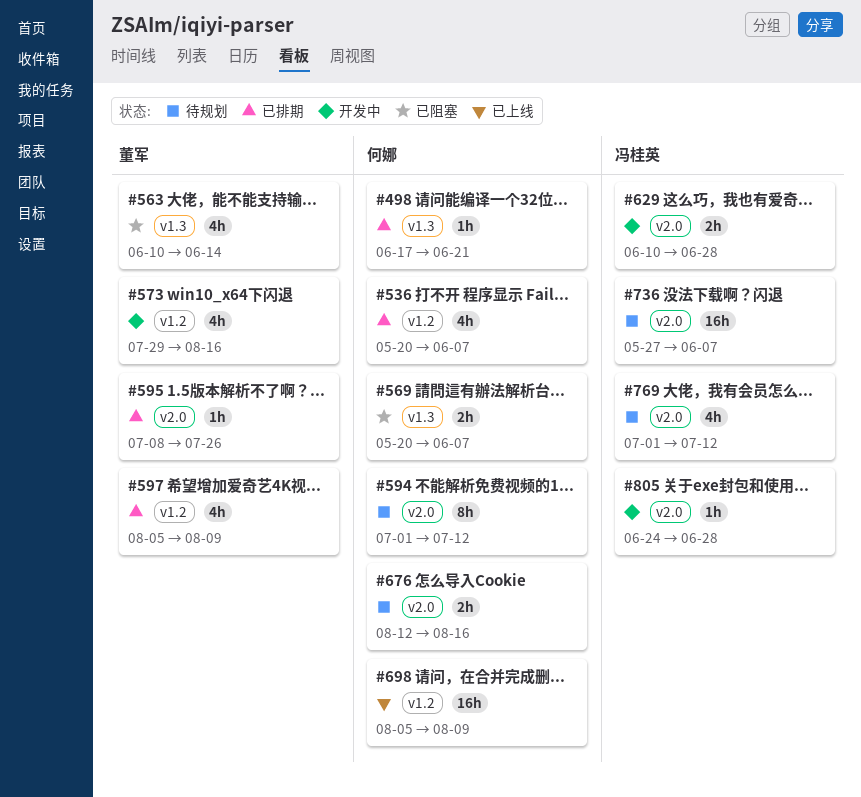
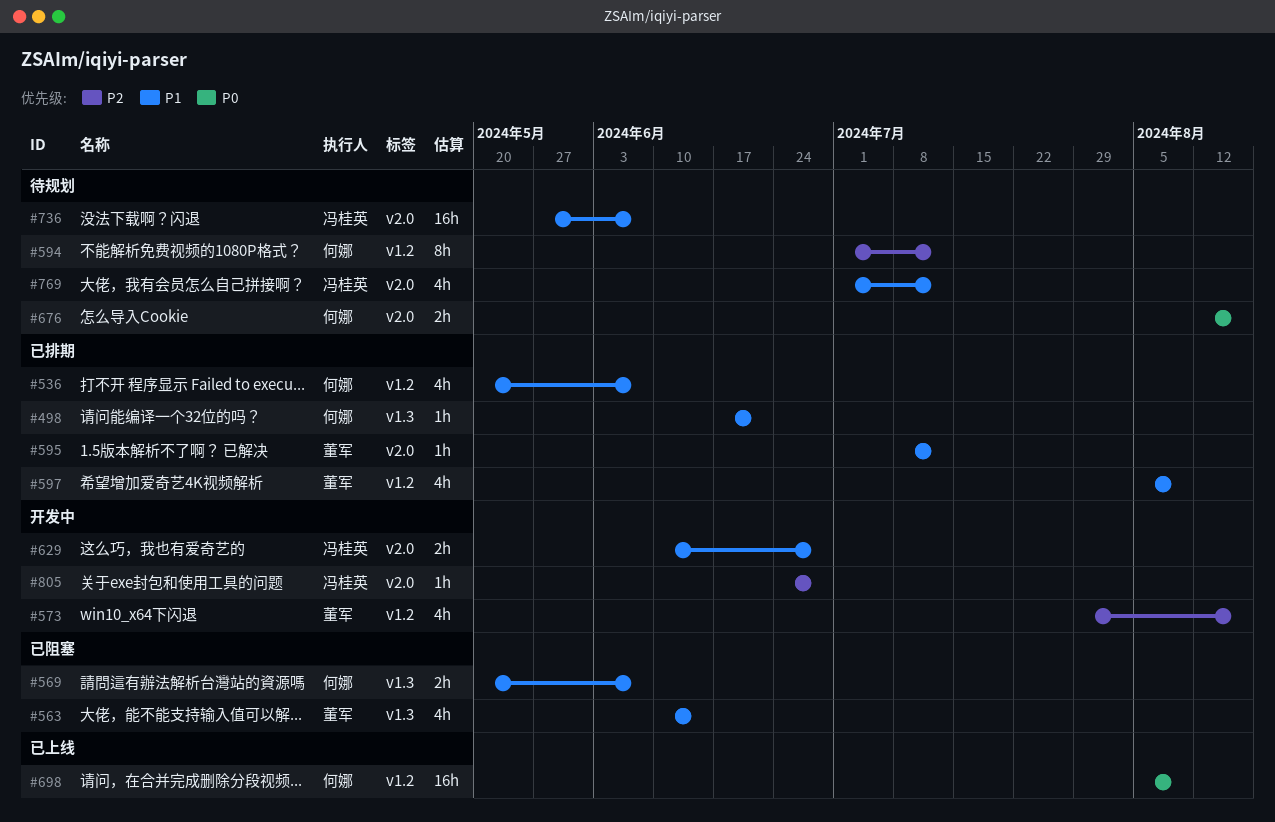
#594, label: v2.0 -> v1.2
#595, due: Jul 26 -> Jul 12

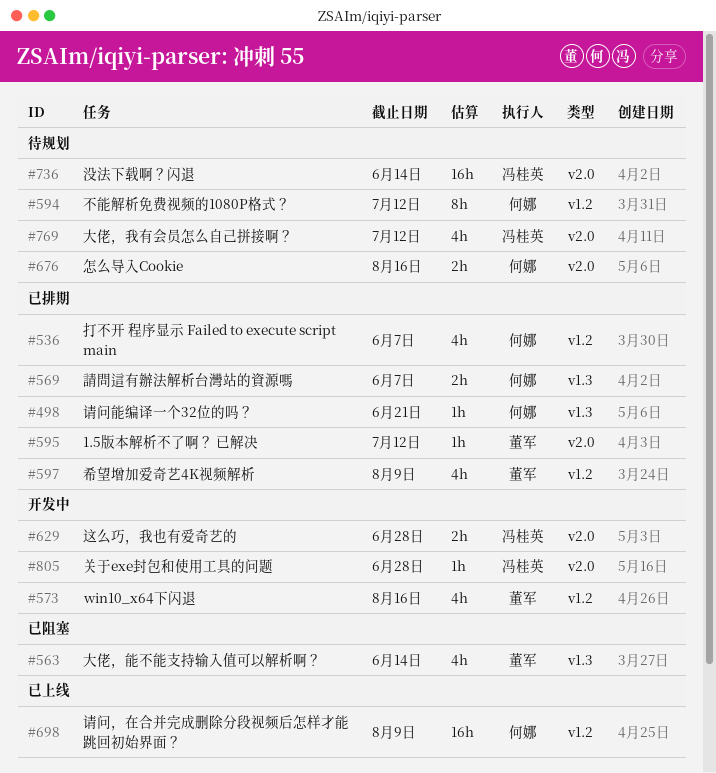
#569, status: 已阻塞 -> 已排期
#736, due: Jun 7 -> Jun 14

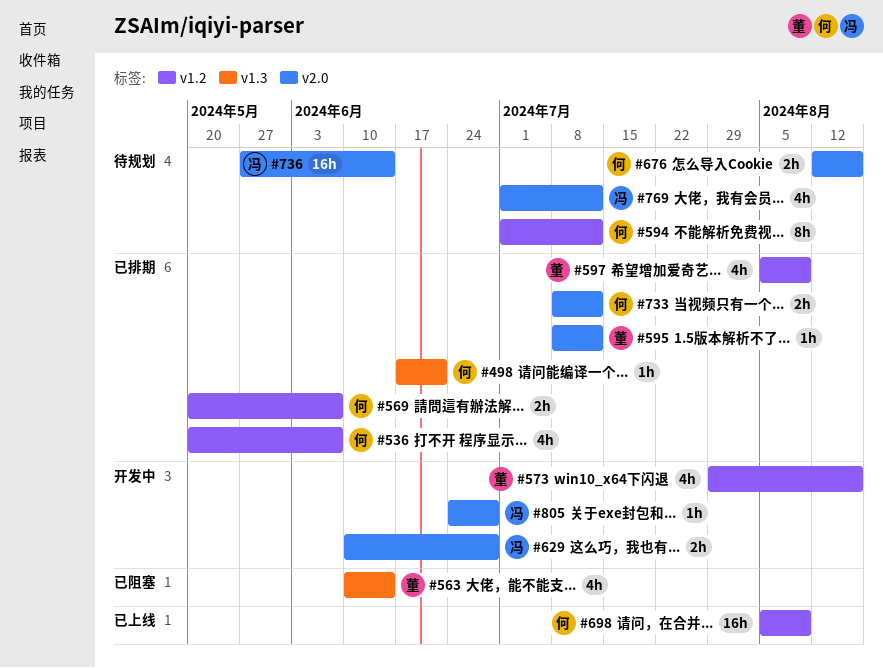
#569, label: v1.3 -> v1.2
#733: none -> present

